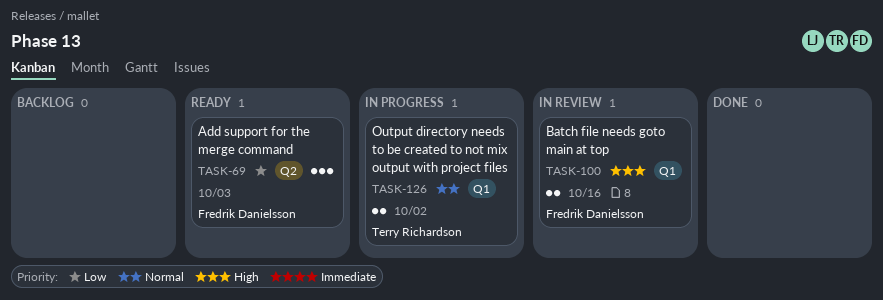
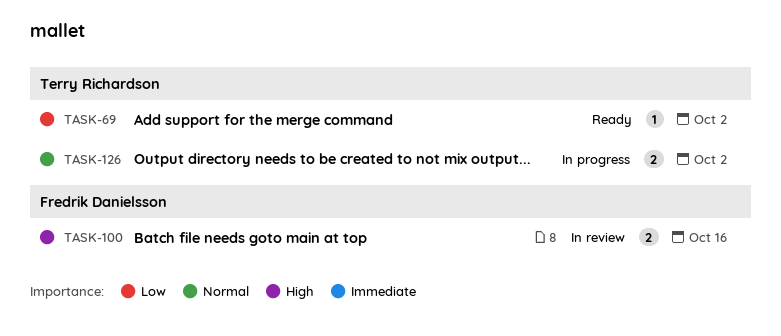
TASK-69, owner: Fredrik Danielsson -> Terry Richardson
TASK-69, estimate: 3 -> 1
TASK-69, due: Oct 3 -> Oct 2

